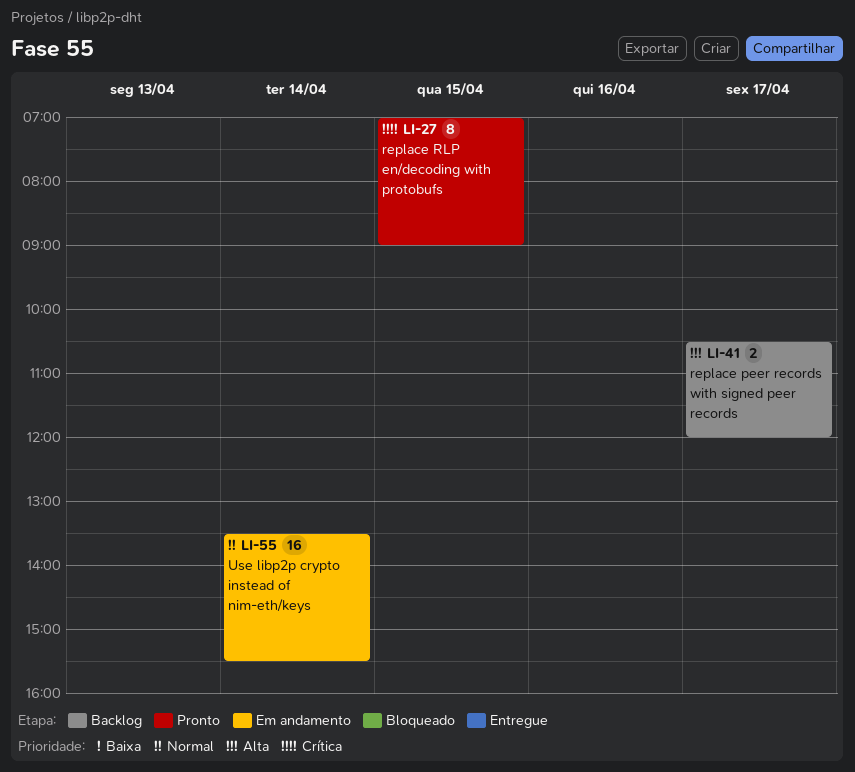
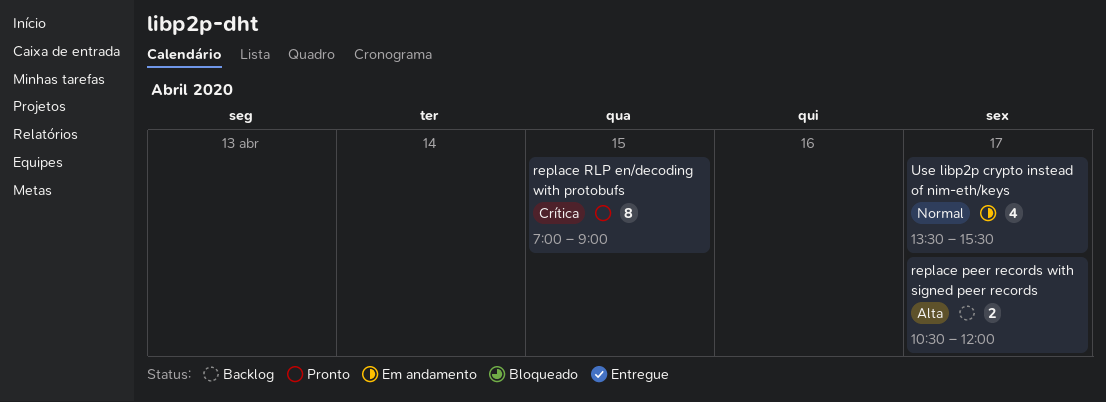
Use libp2p crypto instead of nim-eth/keys, estimate: 16 -> 4
Use libp2p crypto instead of nim-eth/keys, day: Apr 14 -> Apr 17

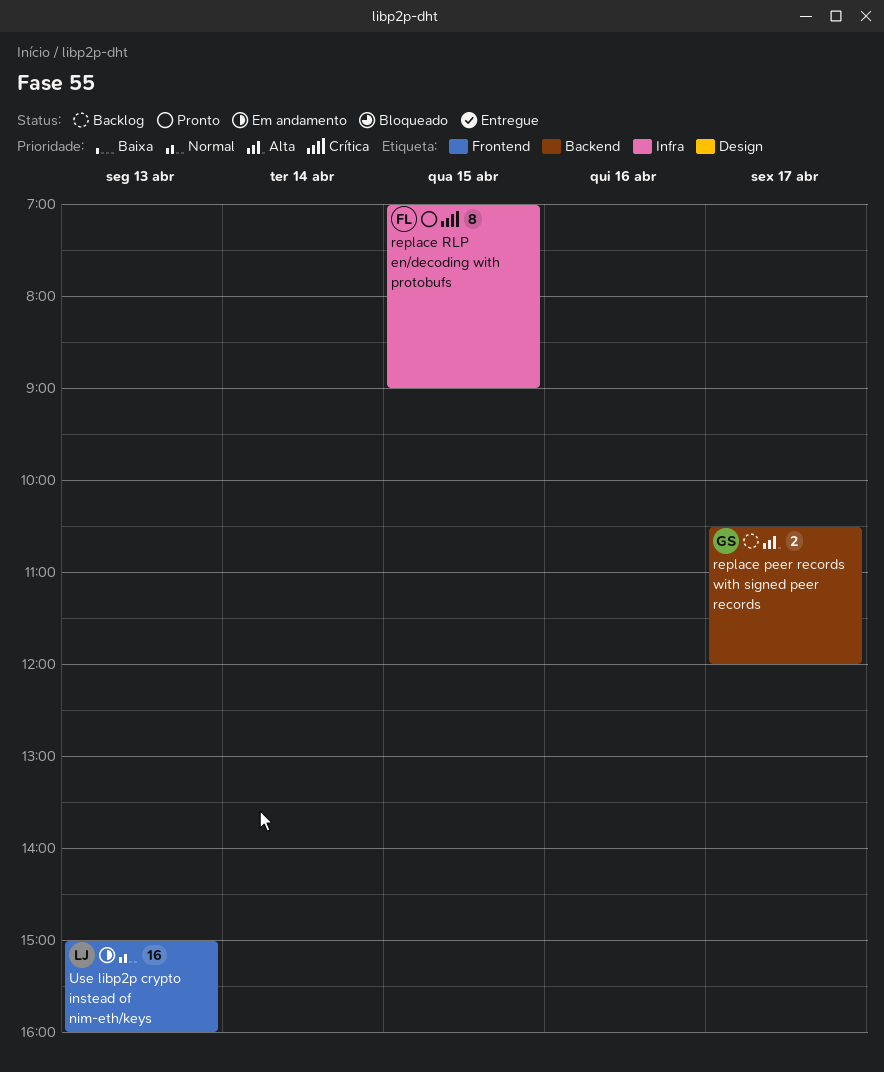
Use libp2p crypto instead of nim-eth/keys, estimate: 4 -> 16
Use libp2p crypto instead of nim-eth/keys, day: Apr 17 -> Apr 13
Use libp2p crypto instead of nim-eth/keys, begins: 13:30 -> 15:00
Use libp2p crypto instead of nim-eth/keys, ends: 15:30 -> 16:00

